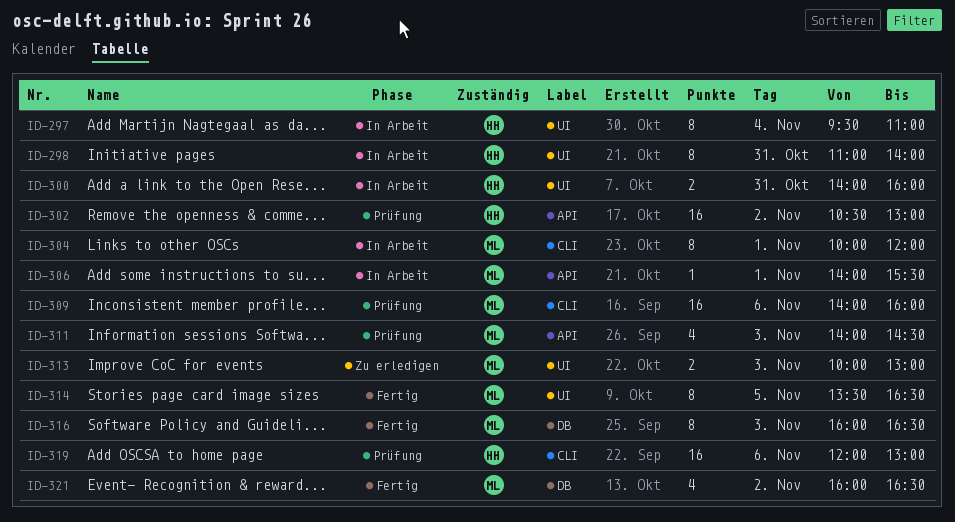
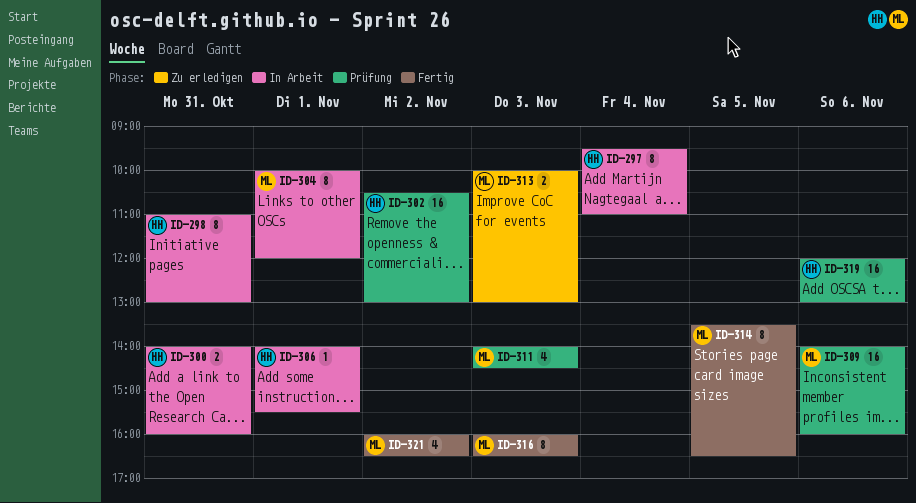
ID-298, ends: 14:00 -> 13:00
ID-306, owner: ML -> HH

